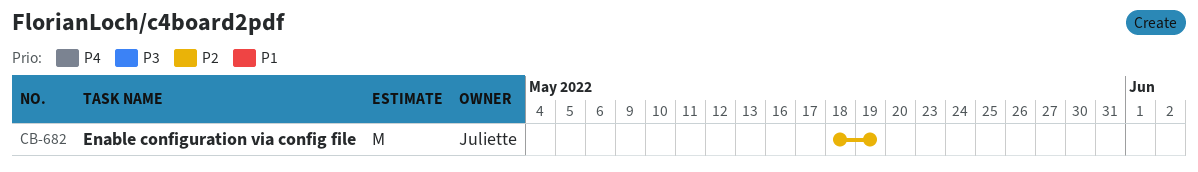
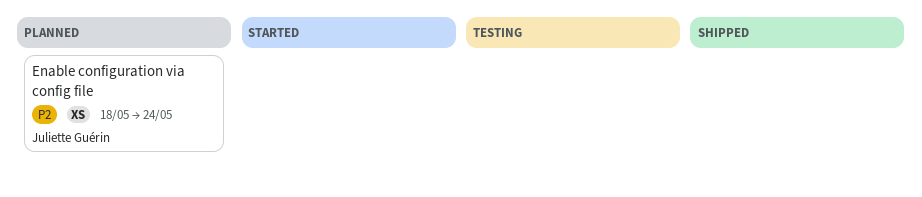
Enable configuration via config file, estimate: M -> XS
Enable configuration via config file, due: May 19 -> May 24

